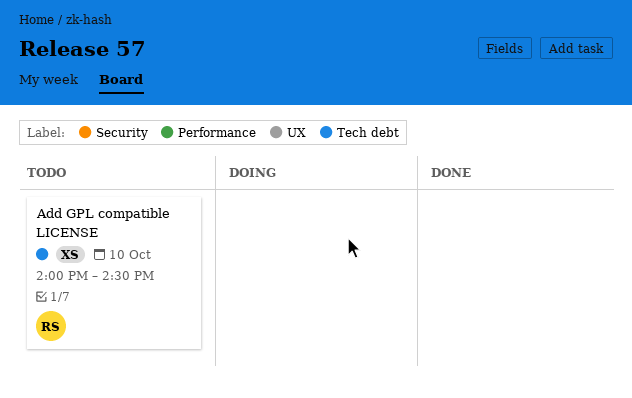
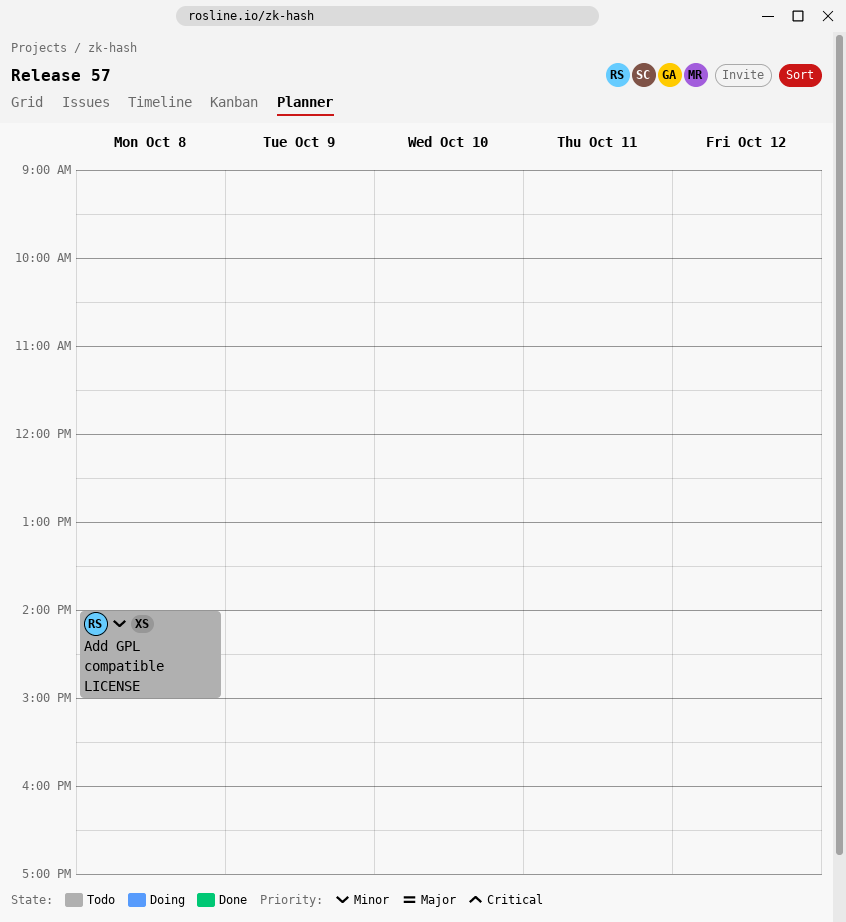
Add GPL compatible LICENSE, day: Oct 10 -> Oct 8
Add GPL compatible LICENSE, ends: 14:30 -> 15:00

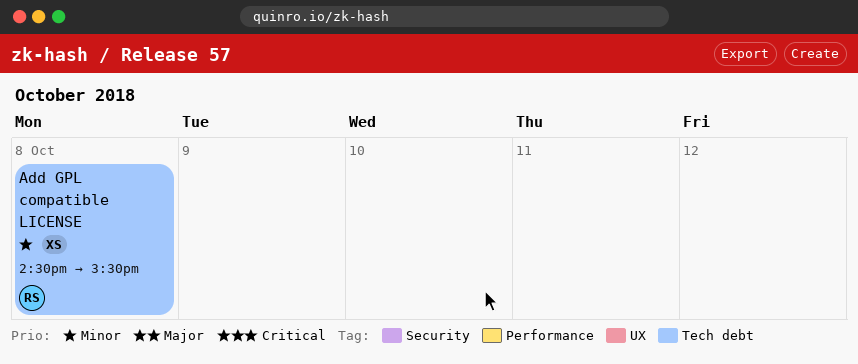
Add GPL compatible LICENSE, begins: 14:00 -> 14:30
Add GPL compatible LICENSE, ends: 15:00 -> 15:30

